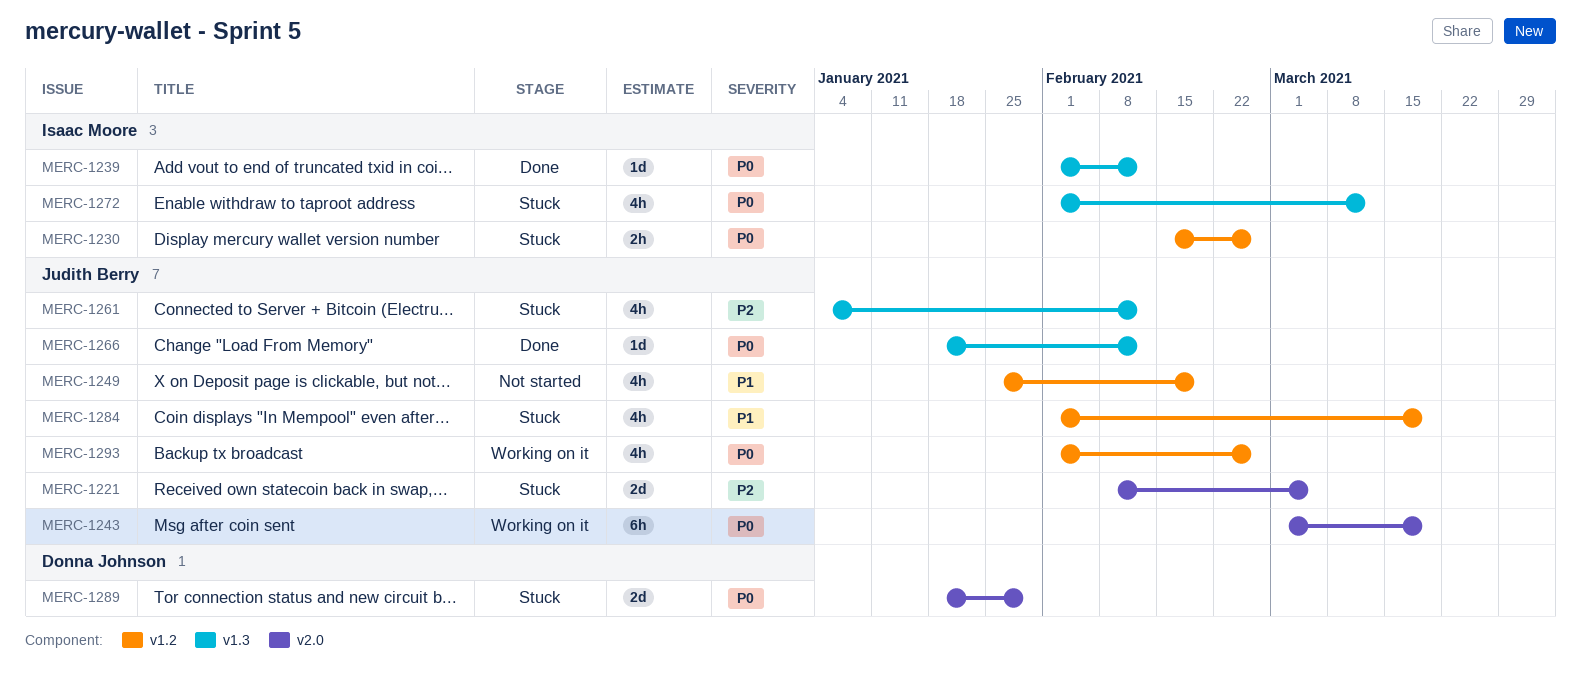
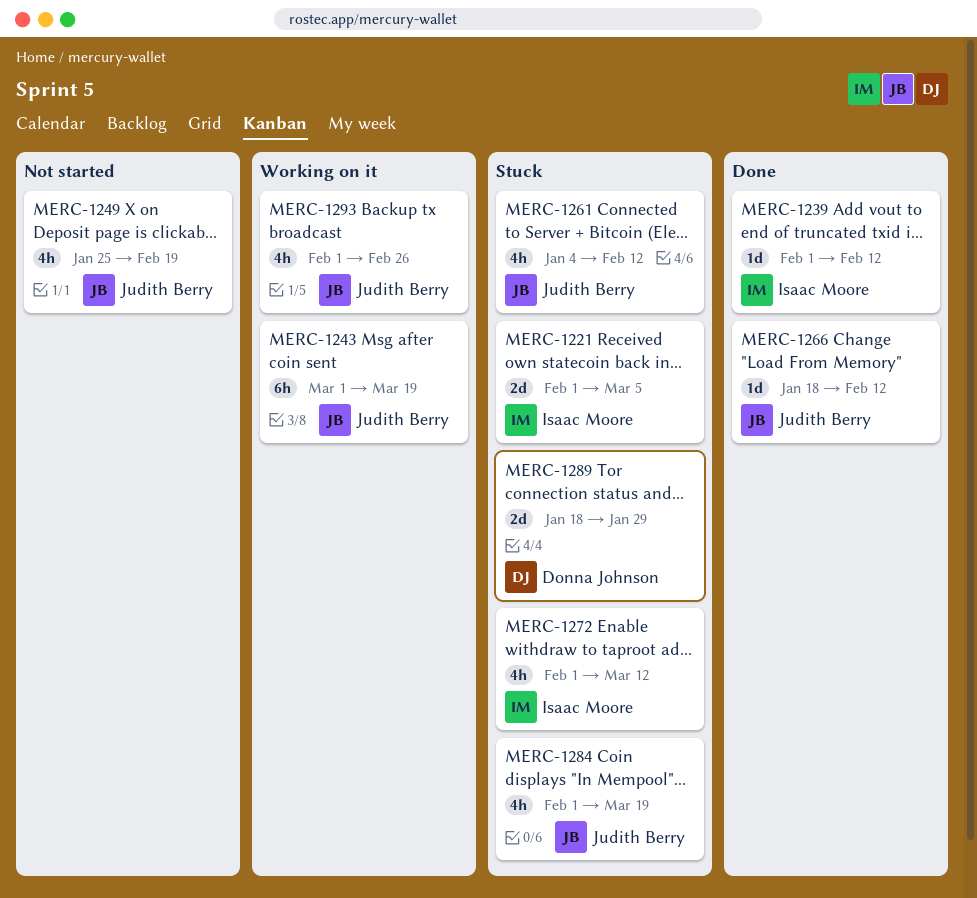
MERC-1221, owner: Judith Berry -> Isaac Moore
MERC-1221, start: Feb 8 -> Feb 1
MERC-1230: present -> none

